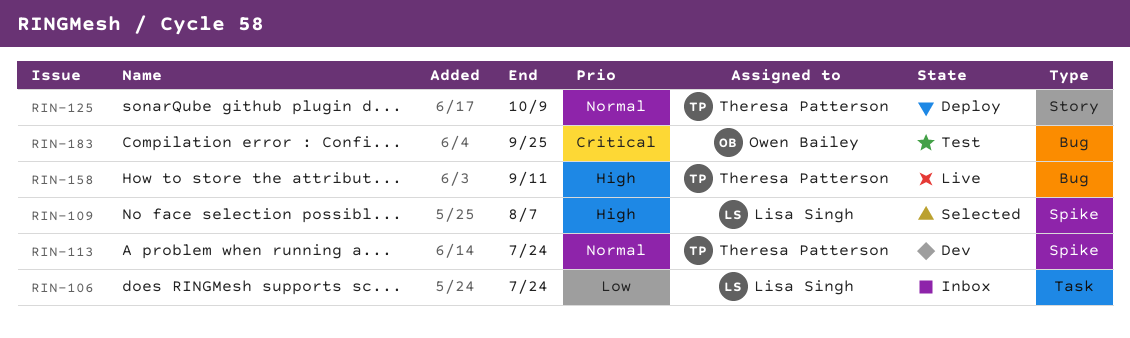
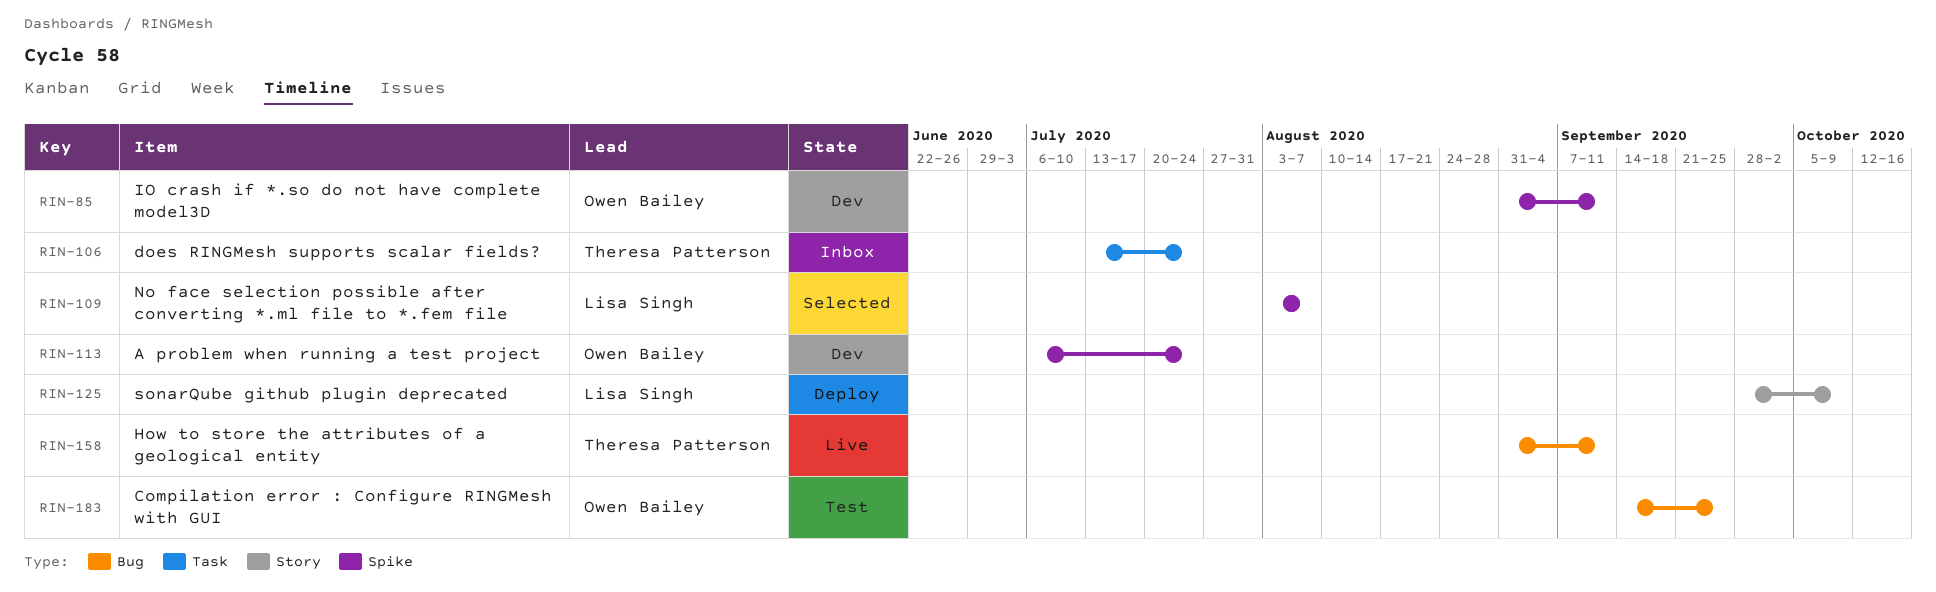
RIN-85: none -> present
RIN-106, owner: Lisa Singh -> Theresa Patterson
RIN-113, owner: Theresa Patterson -> Owen Bailey
RIN-125, owner: Theresa Patterson -> Lisa Singh

